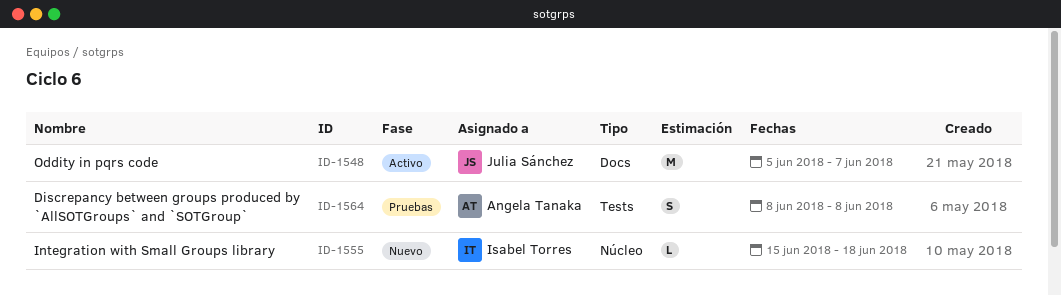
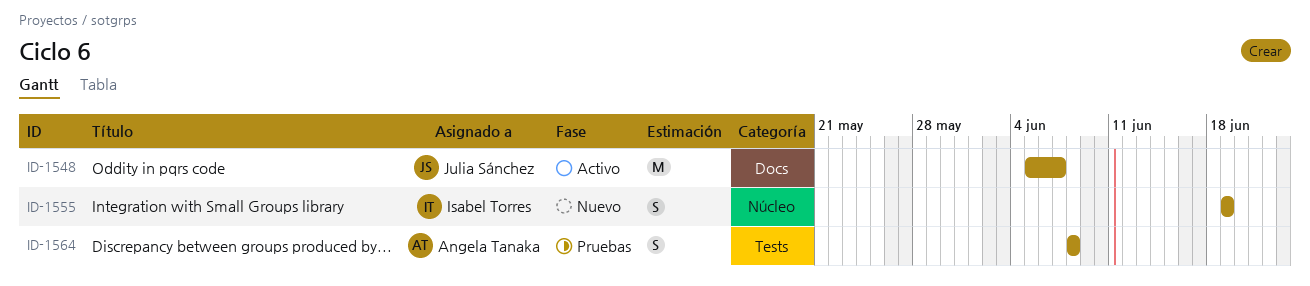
ID-1555, estimate: L -> S
ID-1555, start: Jun 15 -> Jun 19
ID-1555, due: Jun 18 -> Jun 19

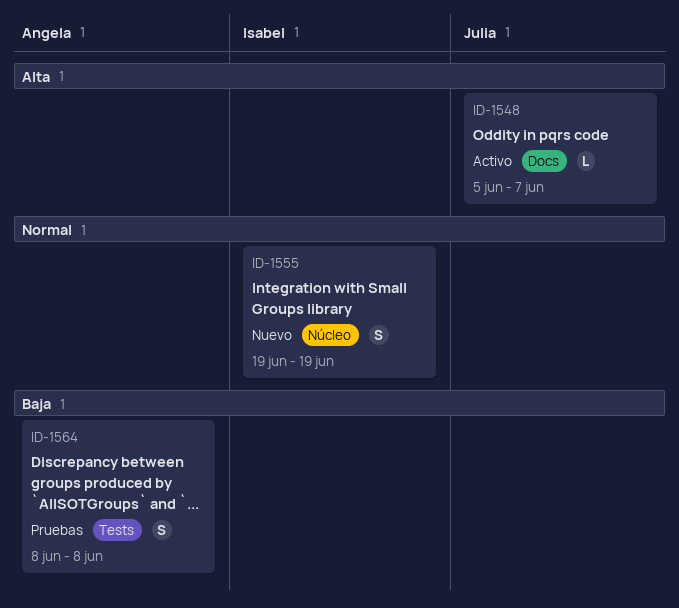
ID-1548, estimate: M -> L

